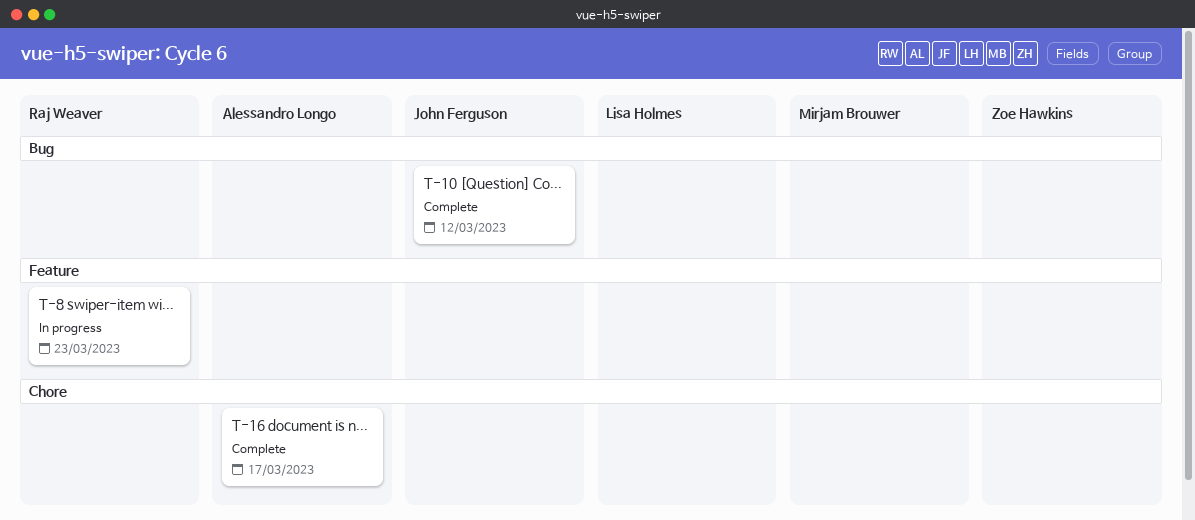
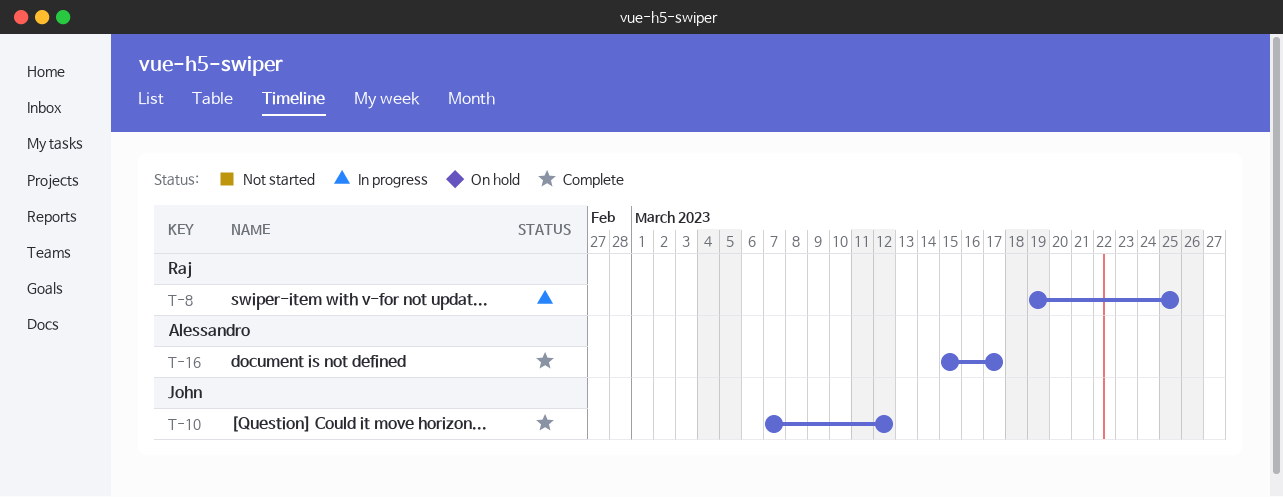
T-8, due: Mar 23 -> Mar 25

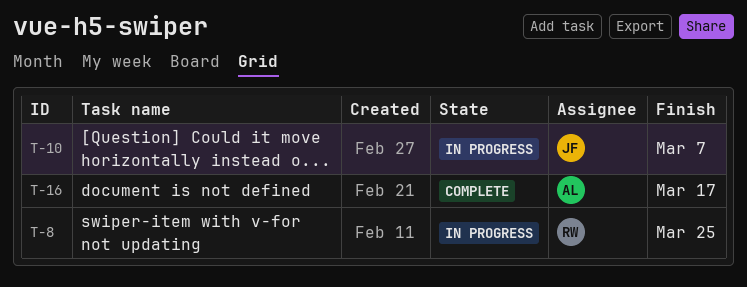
T-10, status: Complete -> In progress
T-10, due: Mar 12 -> Mar 7

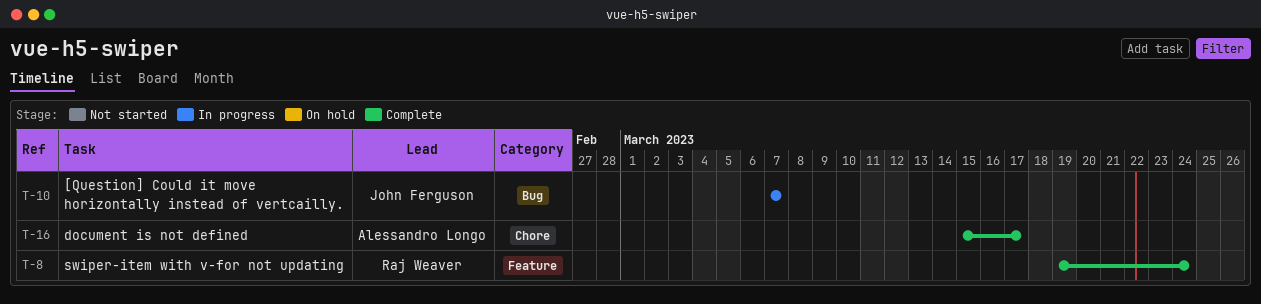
T-8, status: In progress -> Complete
T-8, due: Mar 25 -> Mar 24

